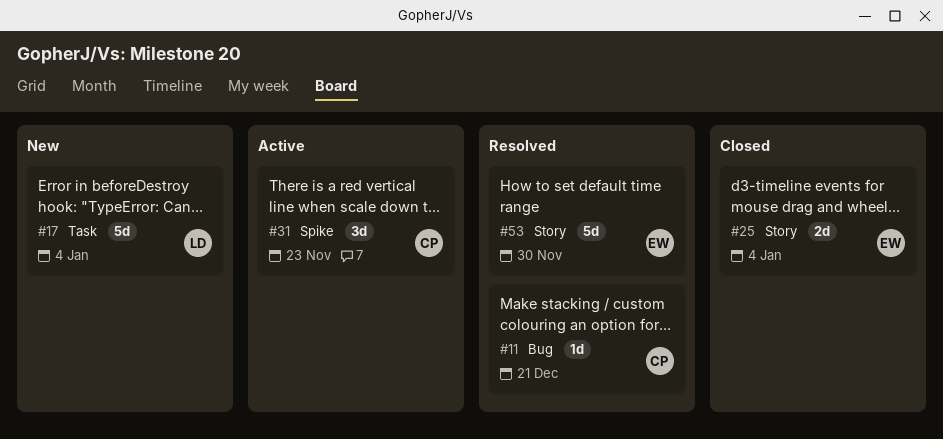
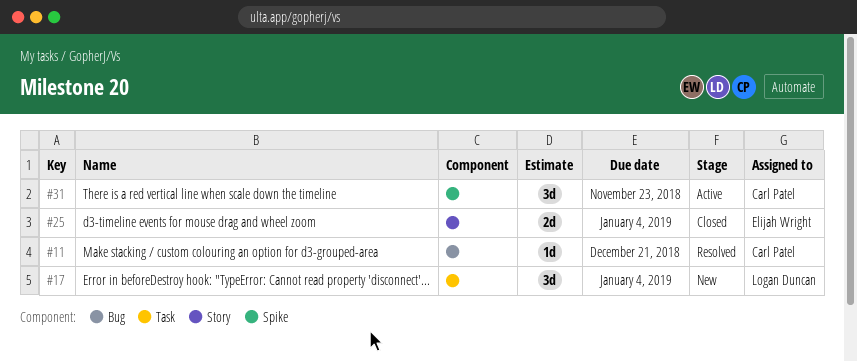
#17, estimate: 5d -> 3d
#53: present -> none

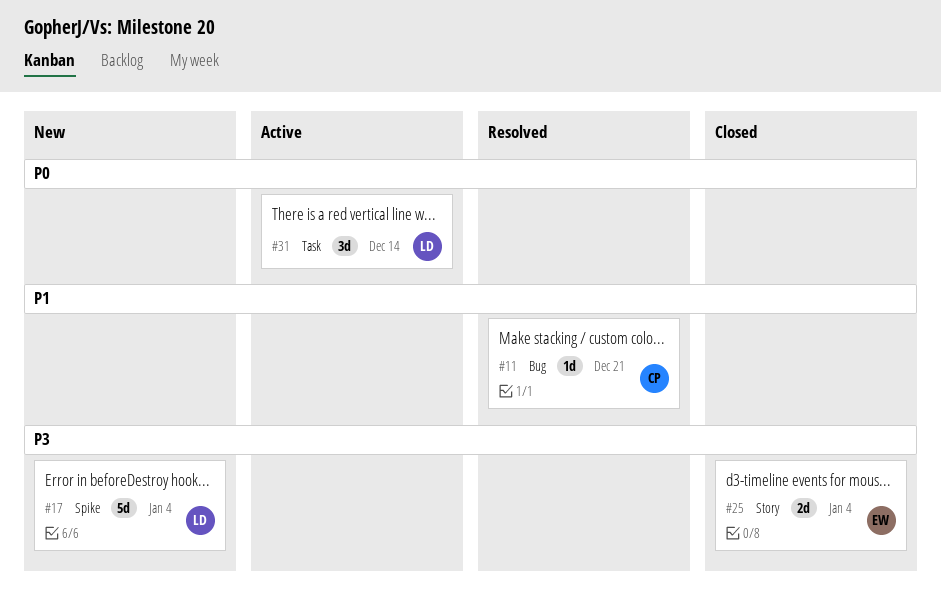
#17, label: Task -> Spike
#17, estimate: 3d -> 5d
#31, owner: Carl Patel -> Logan Duncan
#31, label: Spike -> Task
#31, due: Nov 23 -> Dec 14

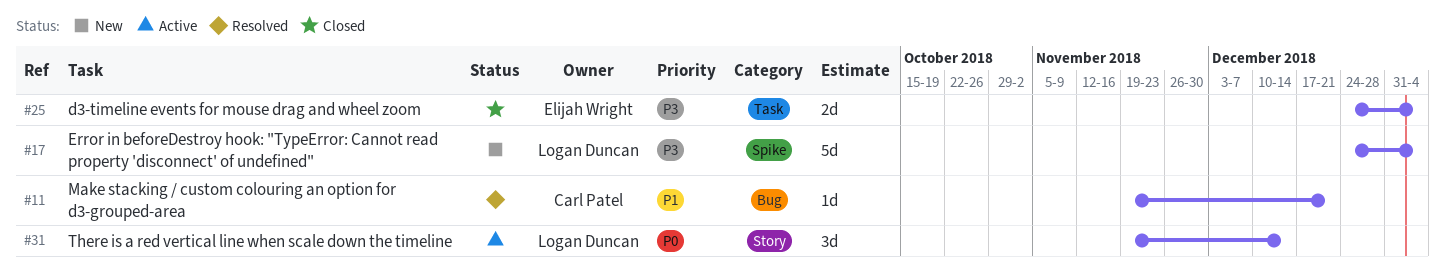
#25, label: Story -> Task
#31, label: Task -> Story

